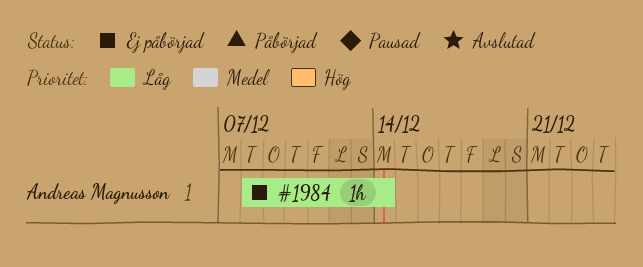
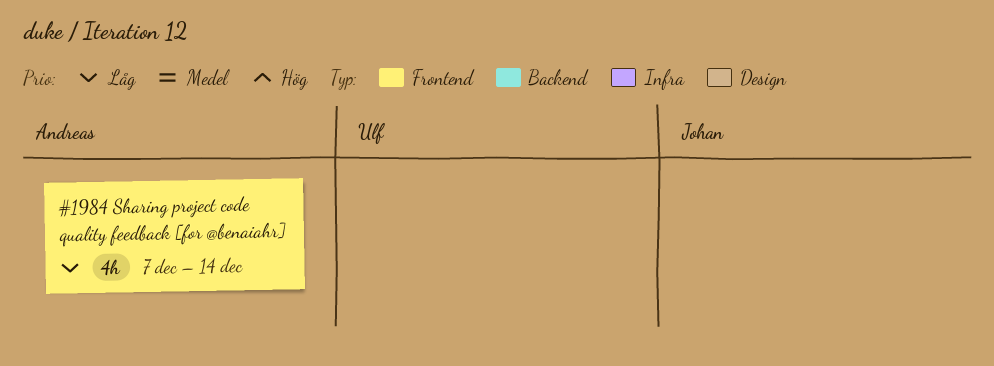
#1984, estimate: 1h -> 4h
#1984, start: Dec 8 -> Dec 7

